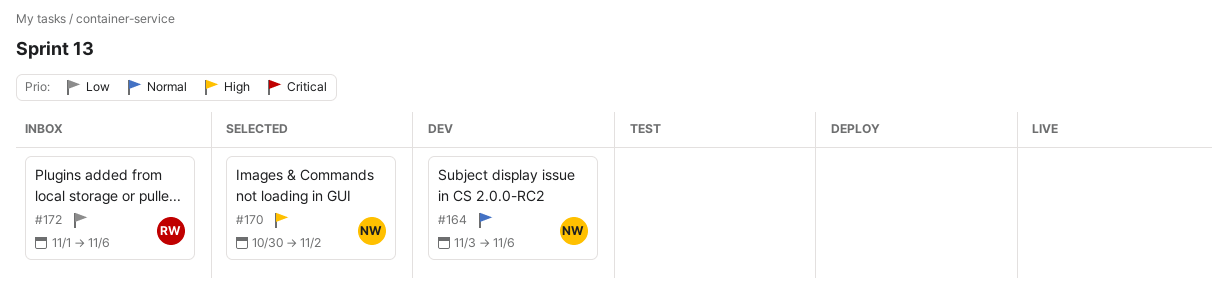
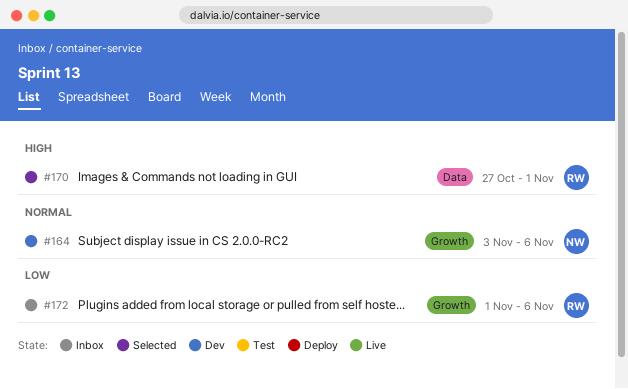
#170, owner: NW -> RW
#170, start: Oct 30 -> Oct 27
#170, due: Nov 2 -> Nov 1

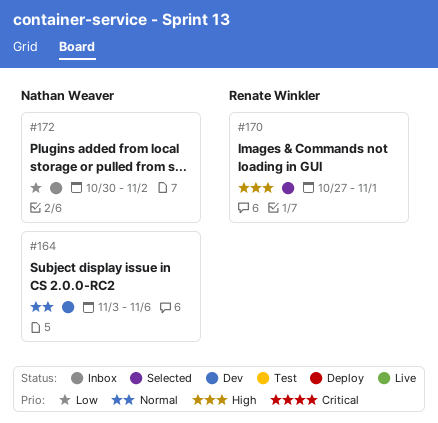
#172, owner: Renate Winkler -> Nathan Weaver
#172, start: Nov 1 -> Oct 30
#172, due: Nov 6 -> Nov 2

